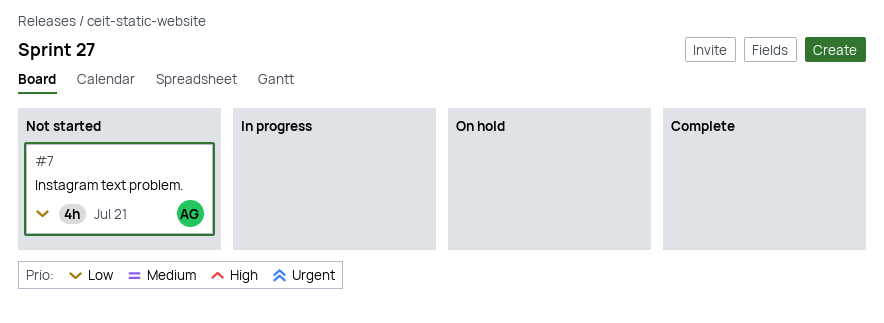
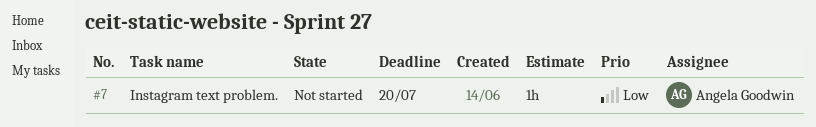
#7, estimate: 4h -> 1h
#7, due: Jul 21 -> Jul 20

